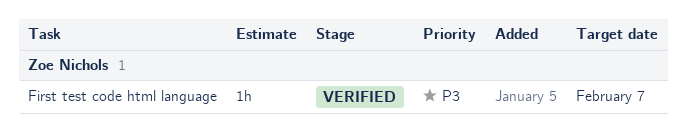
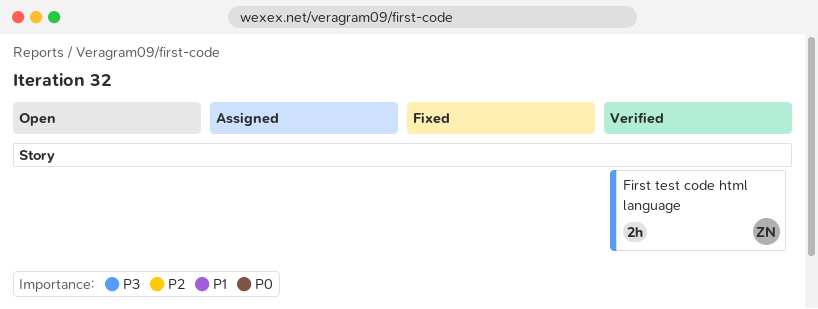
First test code html language, estimate: 1h -> 2h

